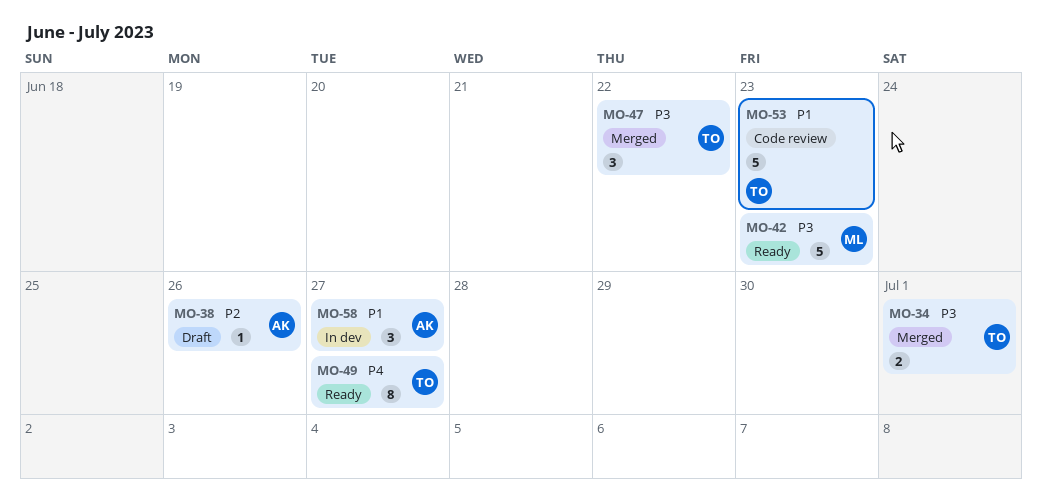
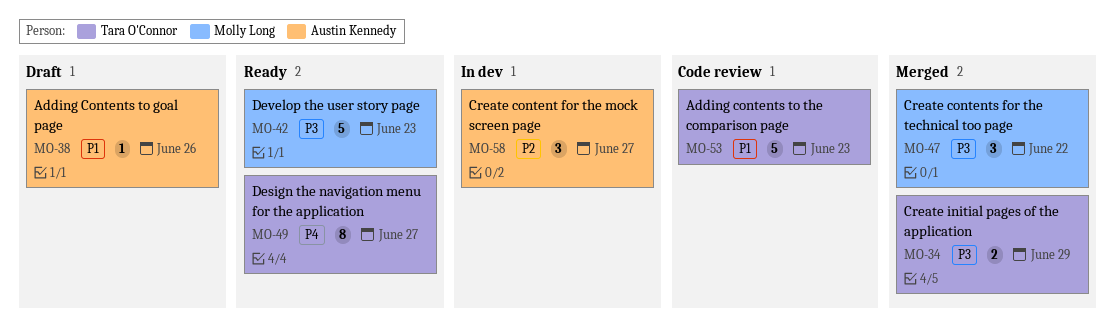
MO-34, due: Jul 1 -> Jun 29
MO-38, priority: P2 -> P1
MO-47, owner: Tara O'Connor -> Molly Long
MO-58, priority: P1 -> P2

